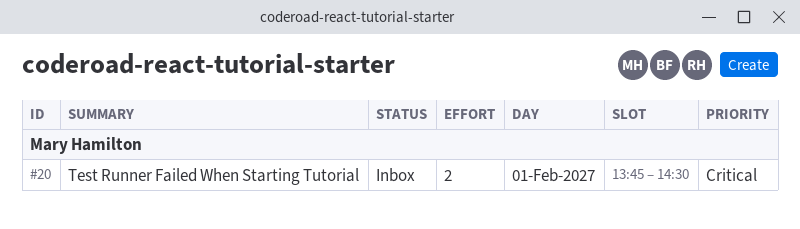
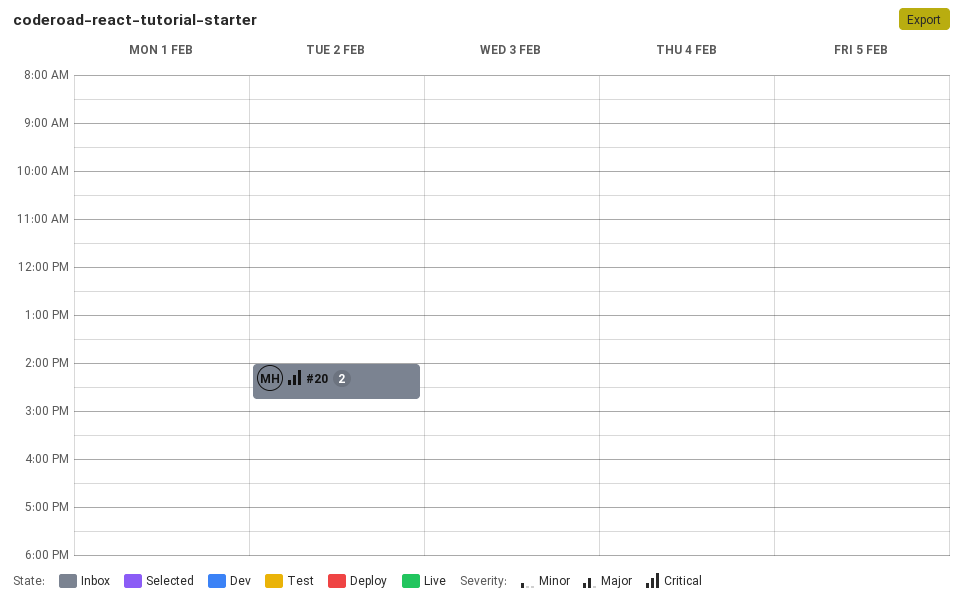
#20, day: Feb 1 -> Feb 2
#20, begins: 13:45 -> 14:00
#20, ends: 14:30 -> 14:45

